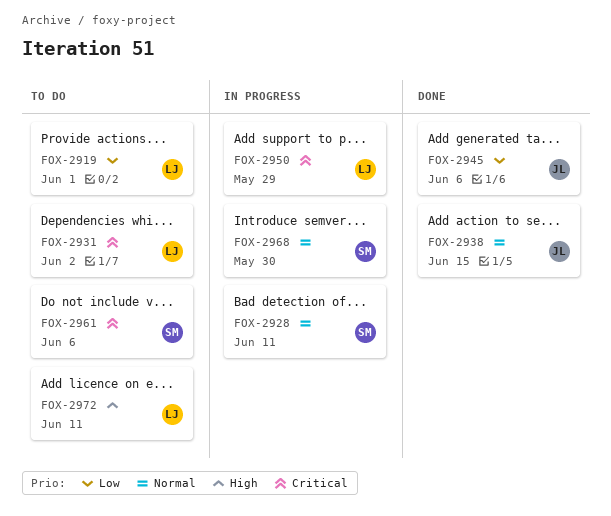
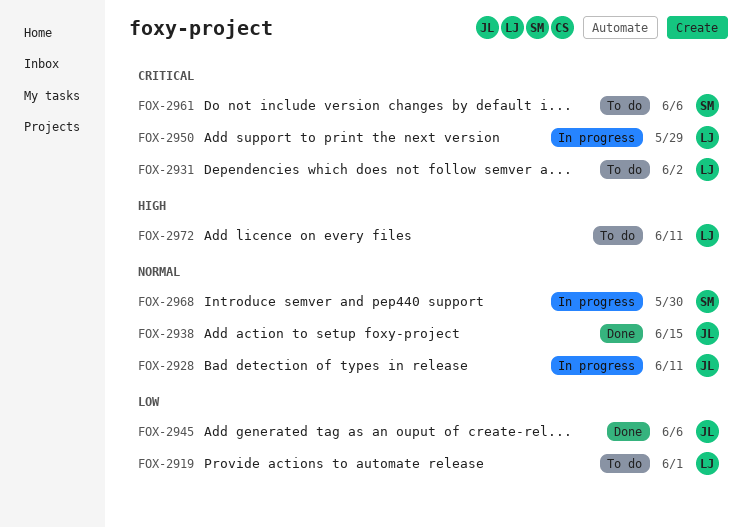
FOX-2928, owner: SM -> JL

